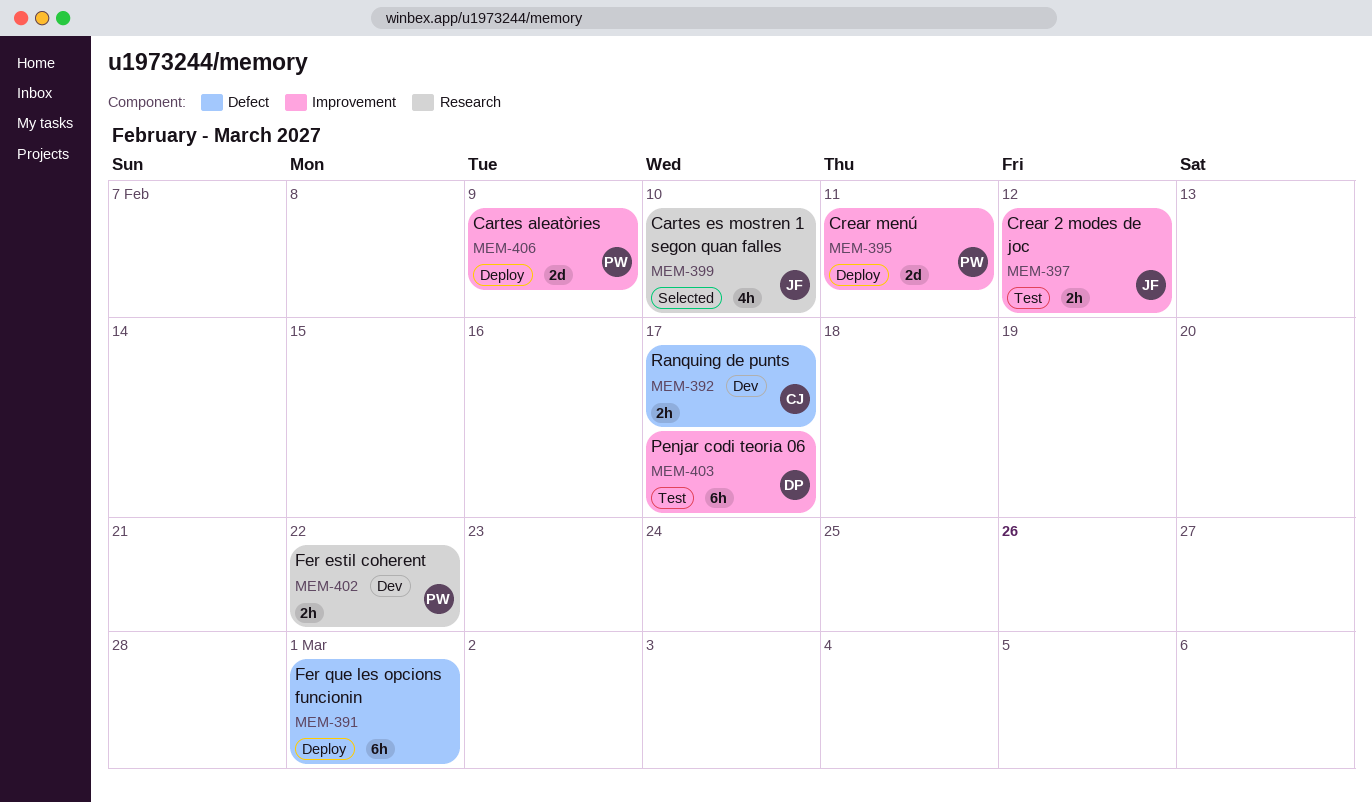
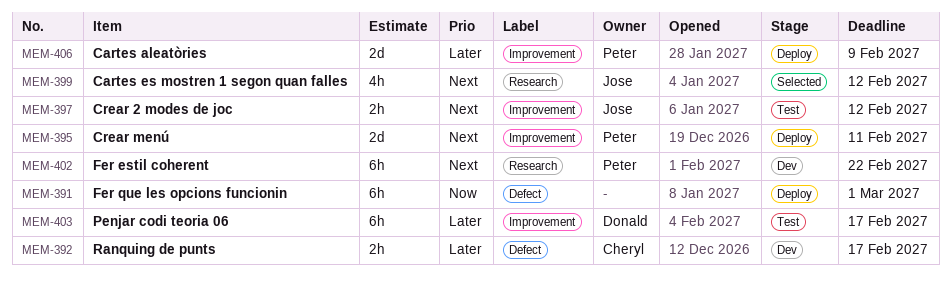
MEM-399, due: Feb 10 -> Feb 12
MEM-402, estimate: 2h -> 6h

